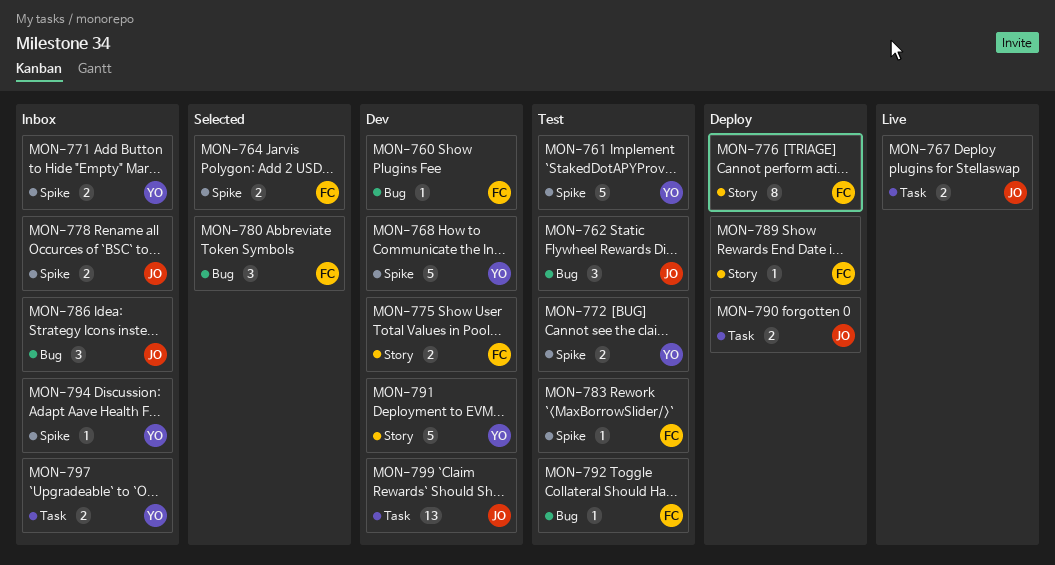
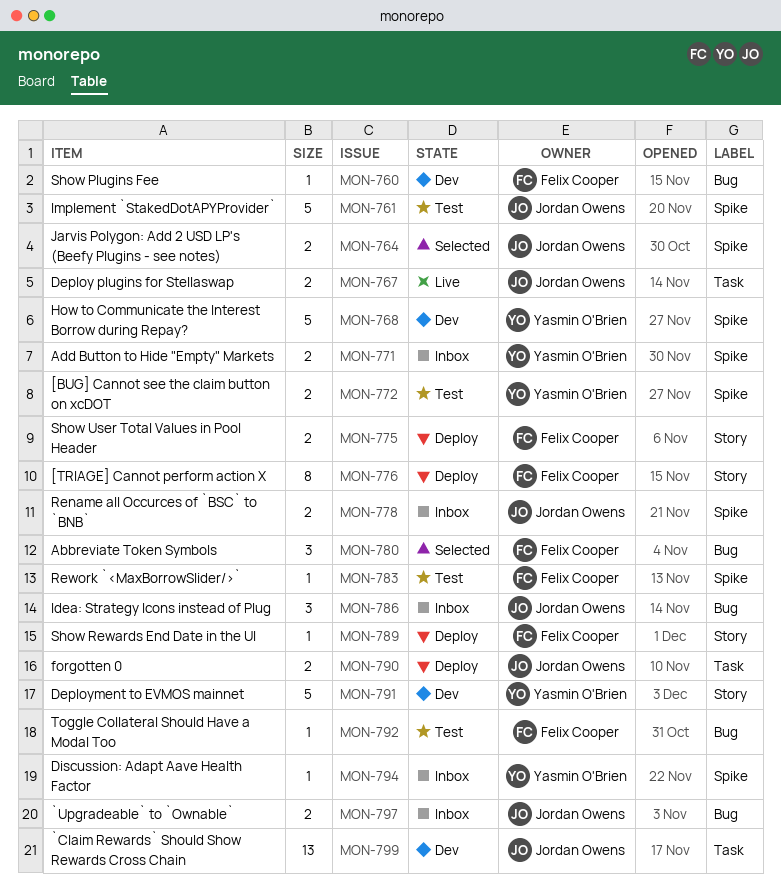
MON-761, owner: Yasmin O'Brien -> Jordan Owens
MON-762: present -> none
MON-764, owner: Felix Cooper -> Jordan Owens
MON-775, status: Dev -> Deploy
MON-797, owner: Yasmin O'Brien -> Jordan Owens
MON-797, label: Task -> Bug

